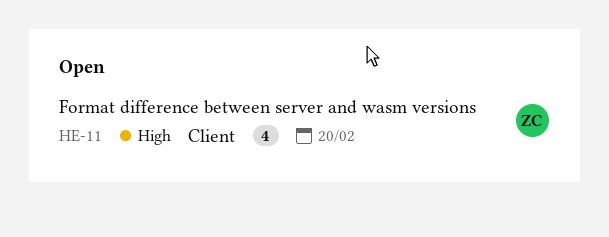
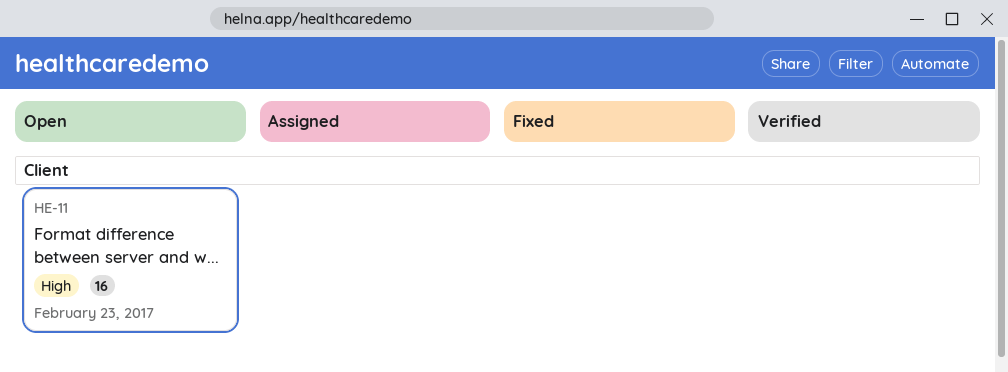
HE-11, estimate: 4 -> 16
HE-11, due: Feb 20 -> Feb 23

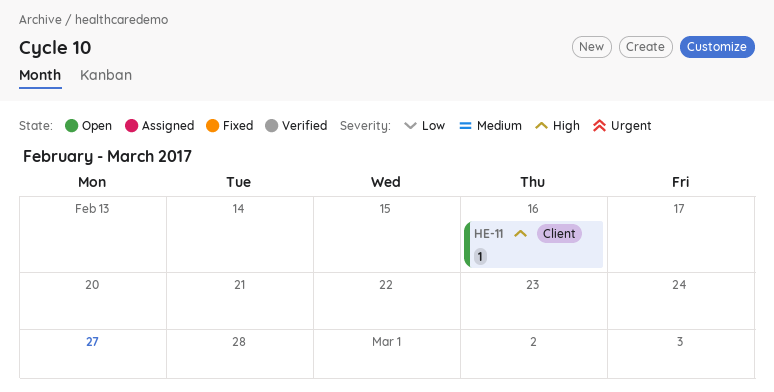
HE-11, estimate: 16 -> 1
HE-11, due: Feb 23 -> Feb 16

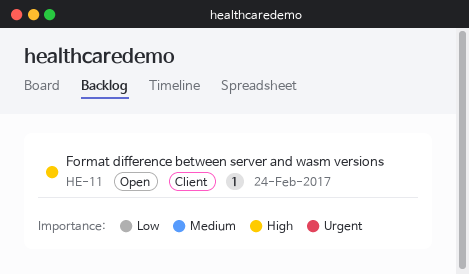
HE-11, due: Feb 16 -> Feb 24

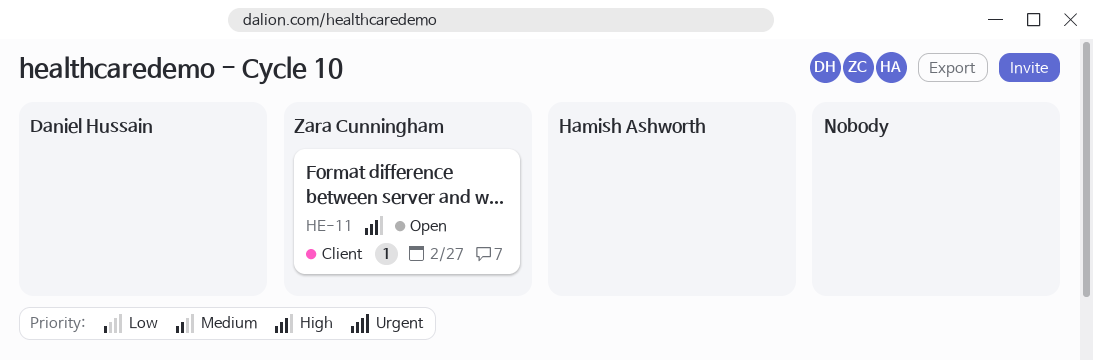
HE-11, due: Feb 24 -> Feb 27

